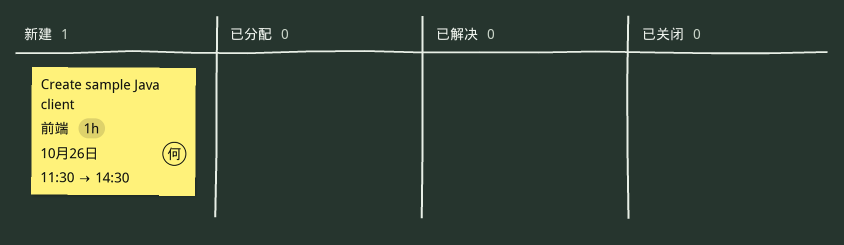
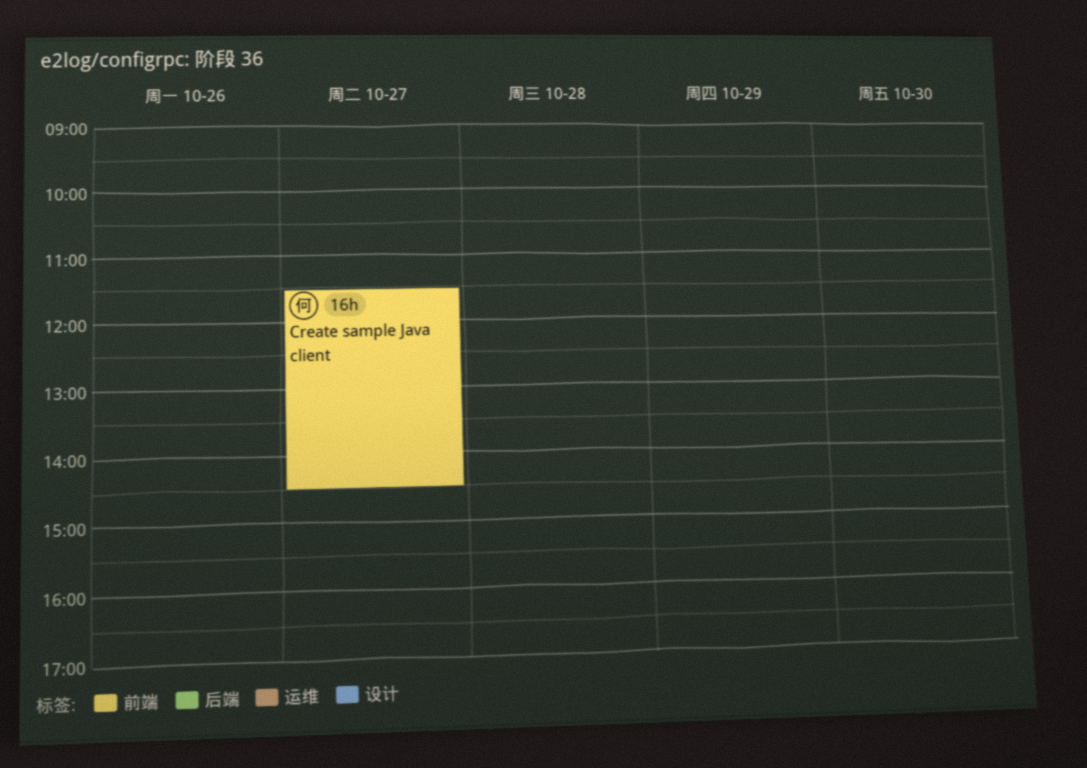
Create sample Java client, estimate: 1h -> 16h
Create sample Java client, day: Oct 26 -> Oct 27

